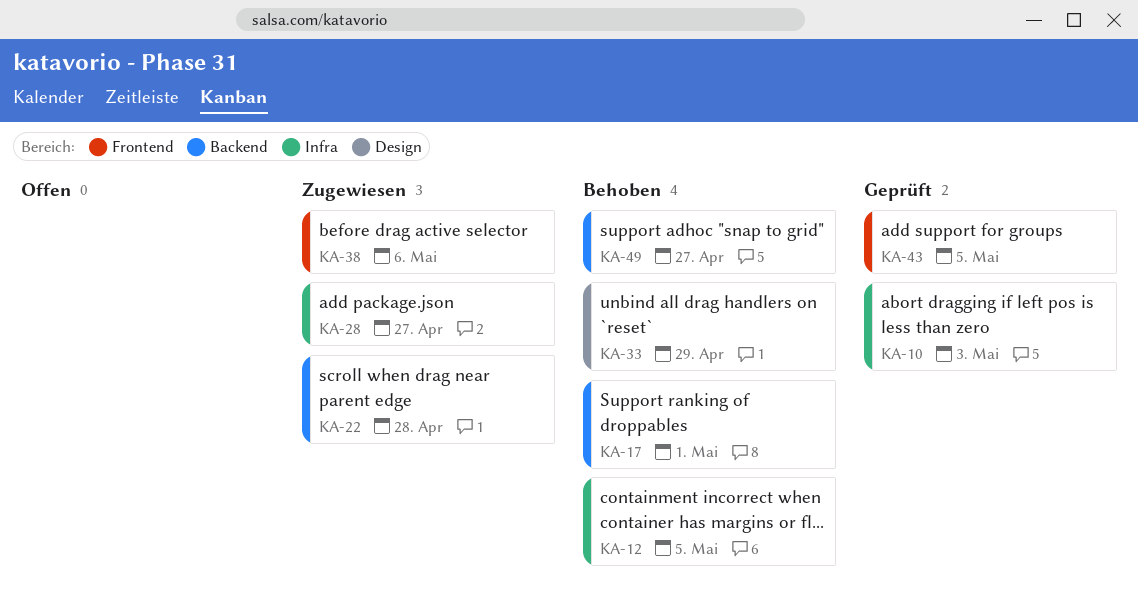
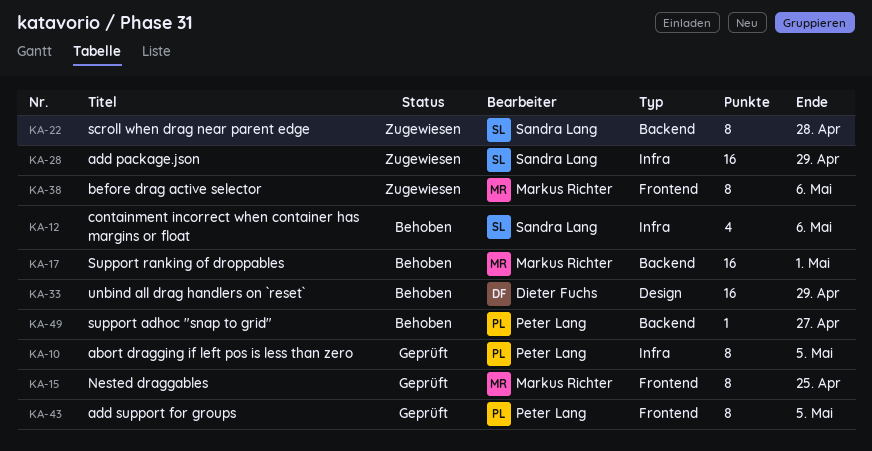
KA-10, due: May 3 -> May 5
KA-12, due: May 5 -> May 6
KA-15: none -> present
KA-28, due: Apr 27 -> Apr 29

